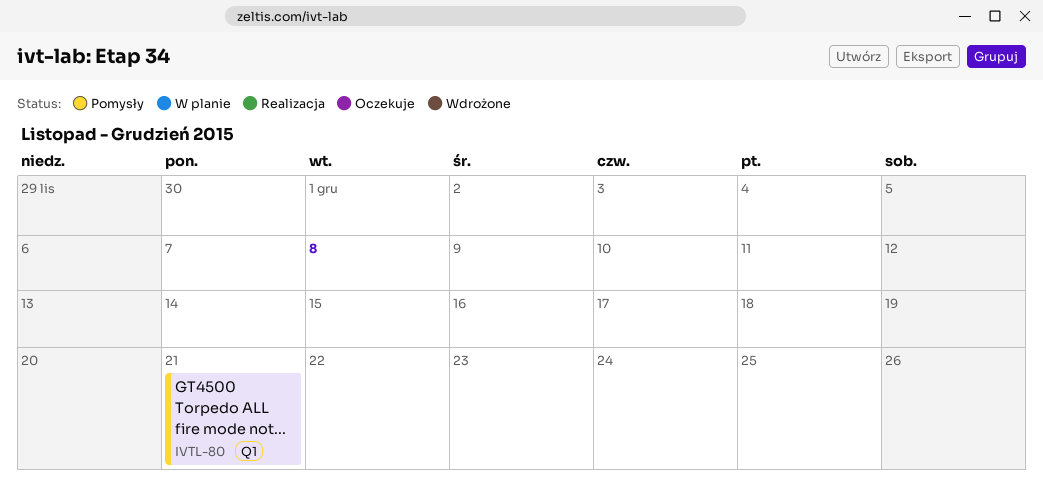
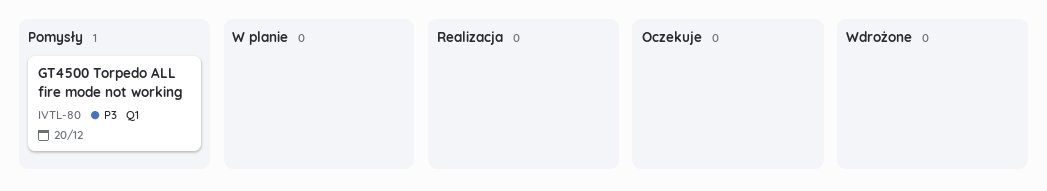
IVTL-80, due: Dec 21 -> Dec 20

